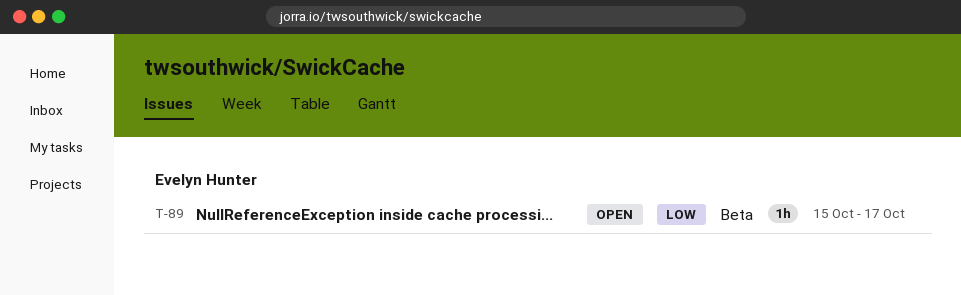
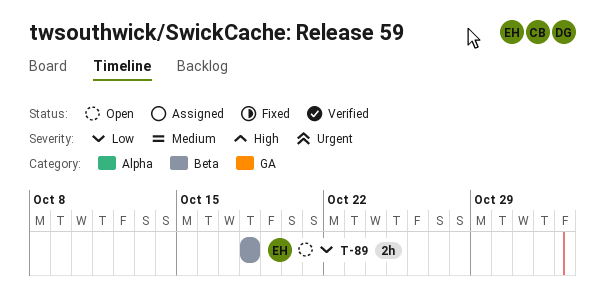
T-89, estimate: 1h -> 2h
T-89, start: Oct 15 -> Oct 18
T-89, due: Oct 17 -> Oct 18

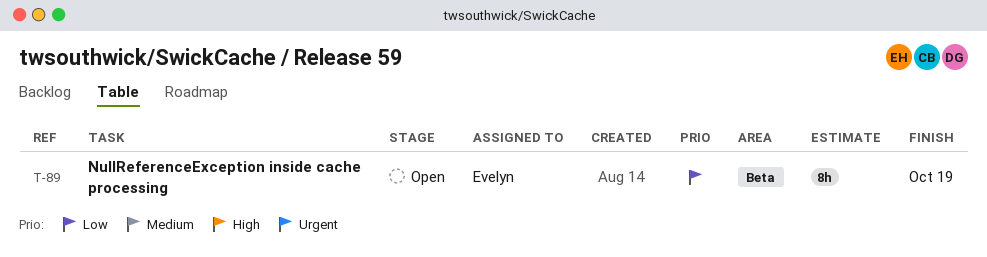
T-89, estimate: 2h -> 8h
T-89, due: Oct 18 -> Oct 19

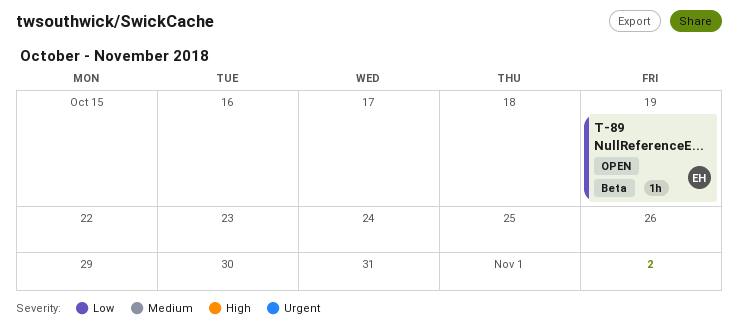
T-89, estimate: 8h -> 1h

